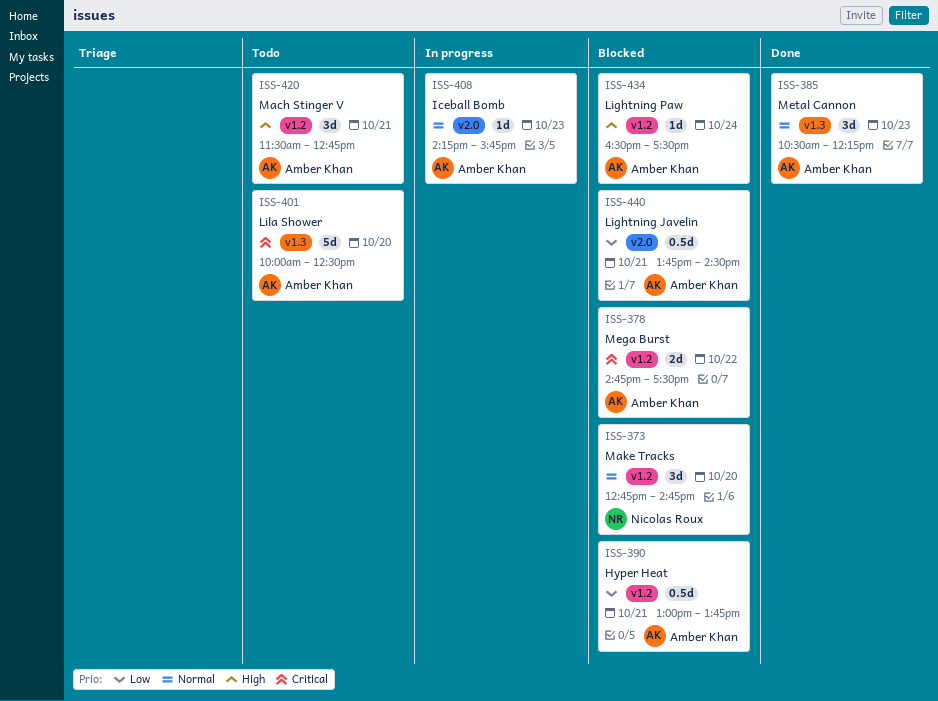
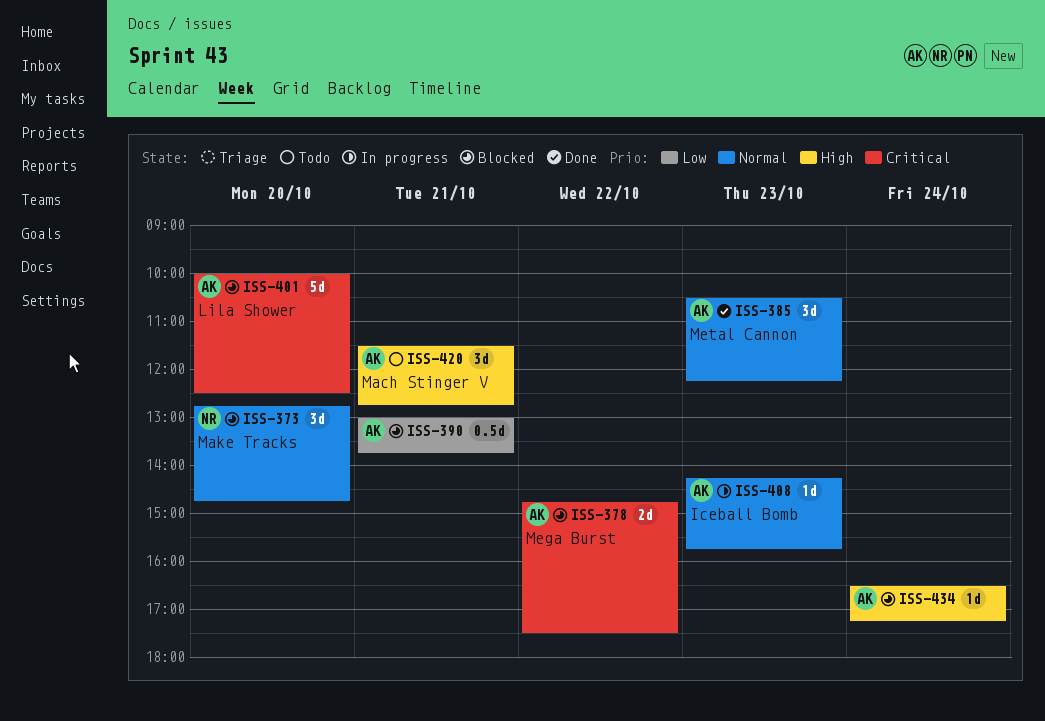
ISS-401, status: Todo -> Blocked
ISS-434, ends: 17:30 -> 17:15
ISS-440: present -> none

